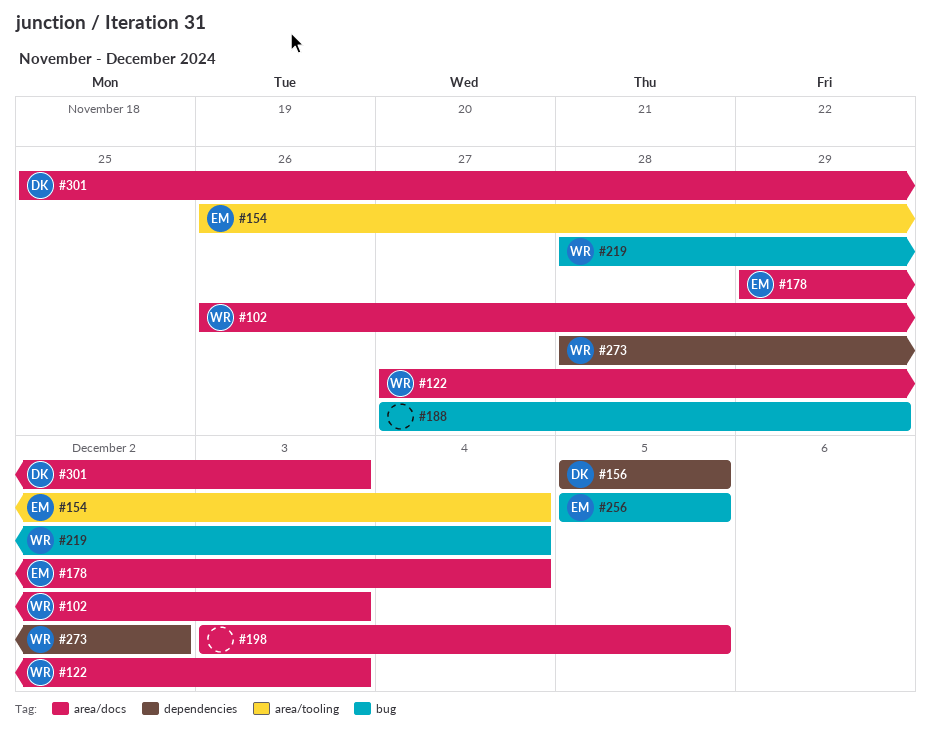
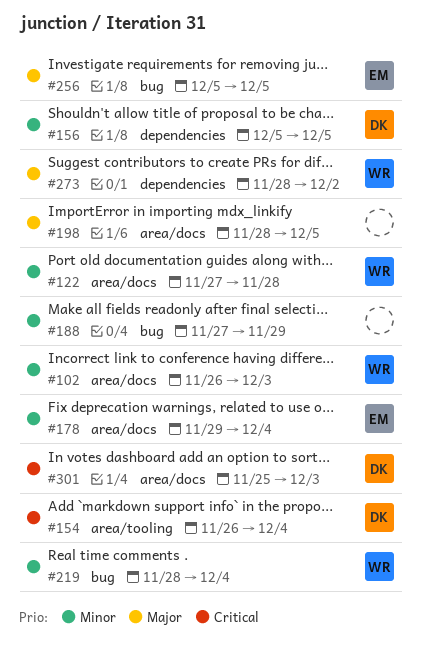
#122, due: Dec 3 -> Nov 28
#154, owner: EM -> DK
#198, start: Dec 3 -> Nov 28

